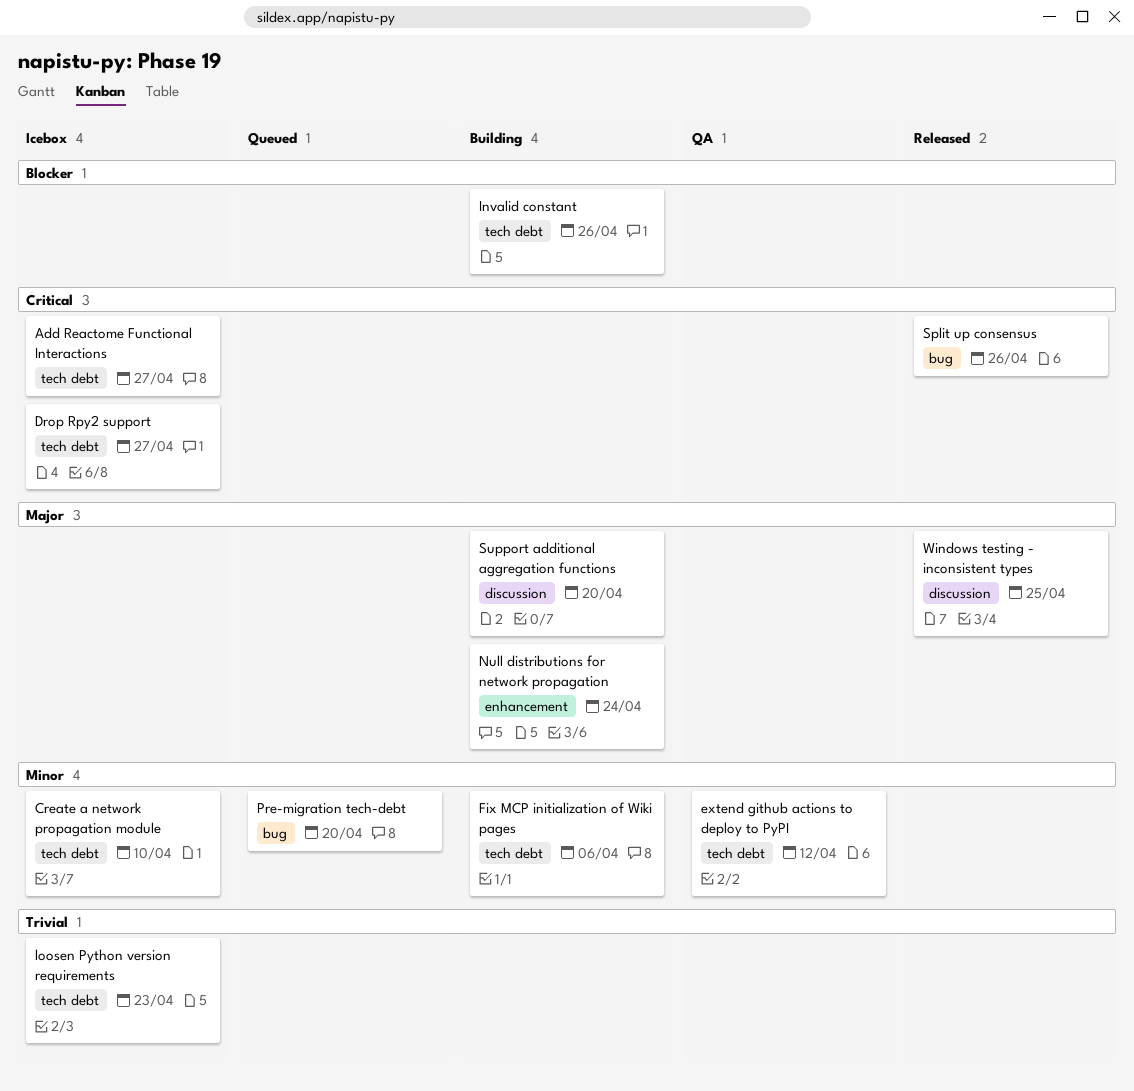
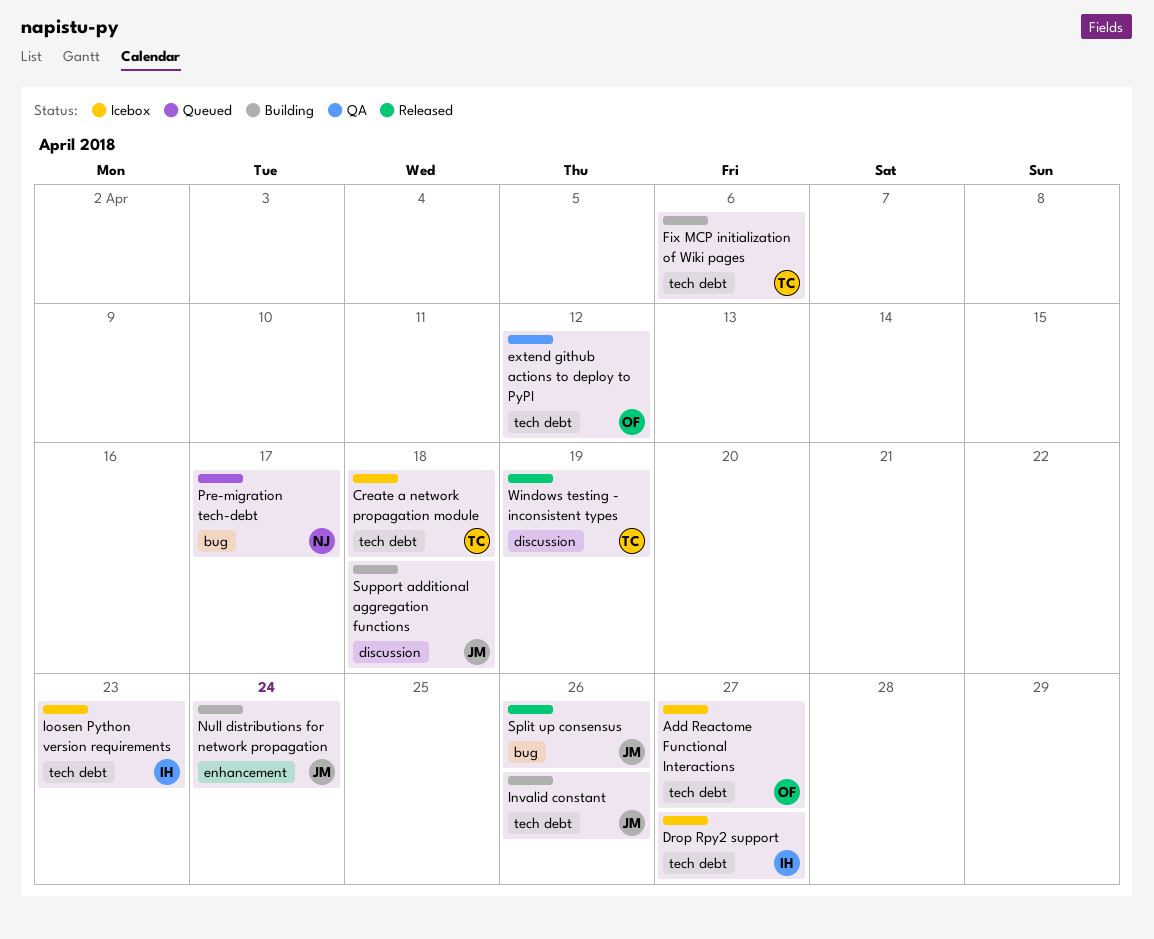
Create a network propagation module, due: Apr 10 -> Apr 18
Pre-migration tech-debt, due: Apr 20 -> Apr 17
Support additional aggregation functions, due: Apr 20 -> Apr 18
Windows testing - inconsistent types, due: Apr 25 -> Apr 19

